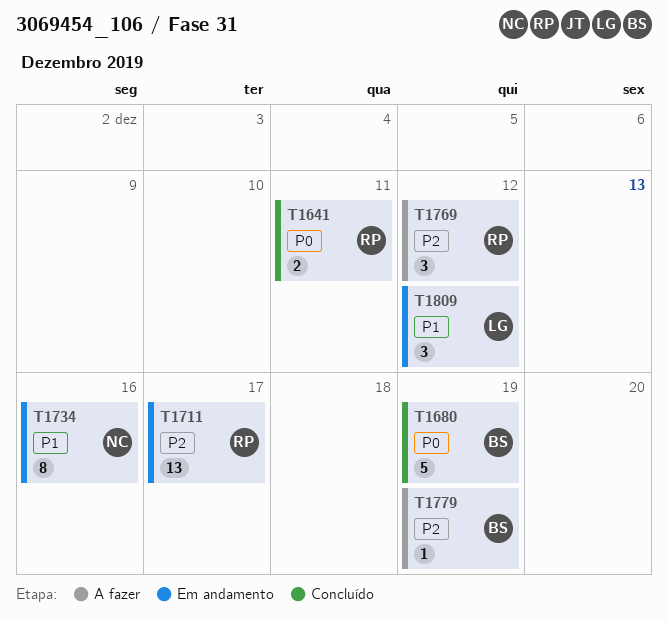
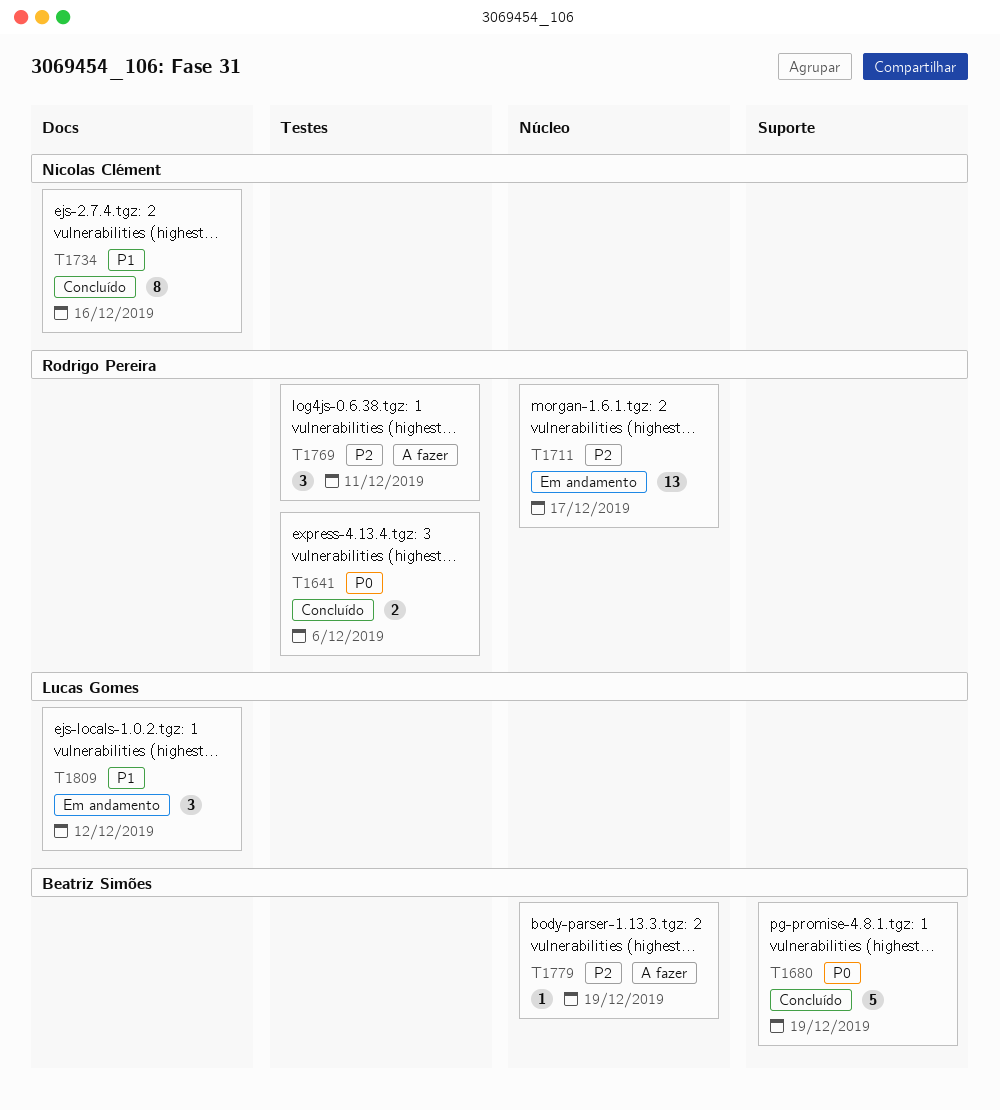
T1641, due: Dec 11 -> Dec 6
T1734, status: Em andamento -> Concluído
T1769, due: Dec 12 -> Dec 11

